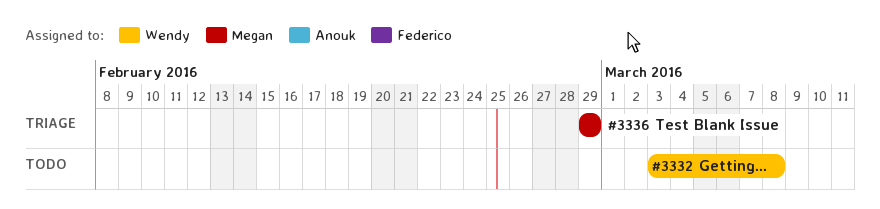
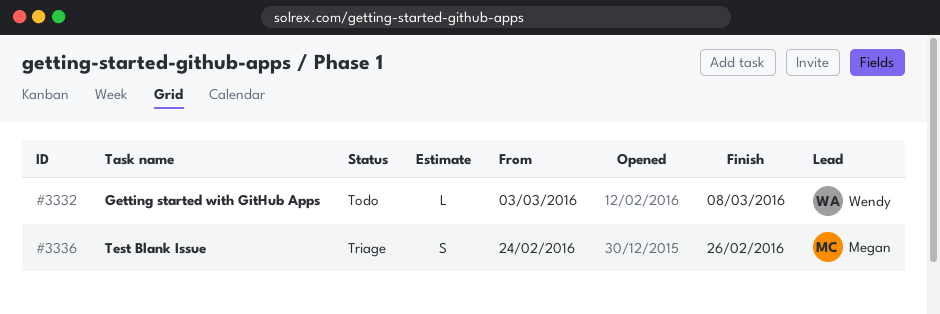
#3336, start: Feb 29 -> Feb 24
#3336, due: Feb 29 -> Feb 26

